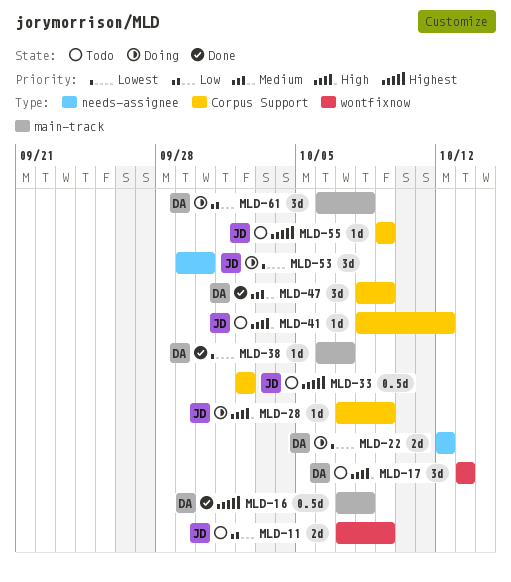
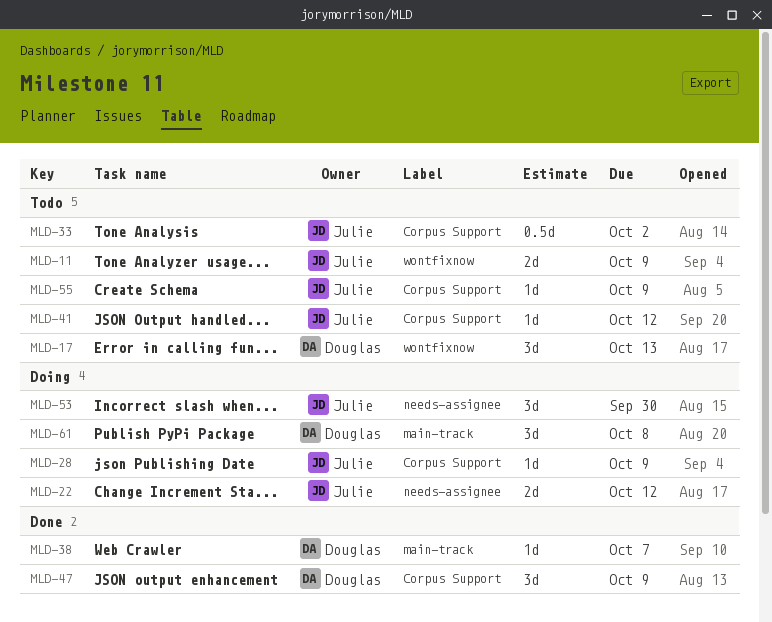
MLD-16: present -> none
MLD-22, owner: Douglas -> Julie

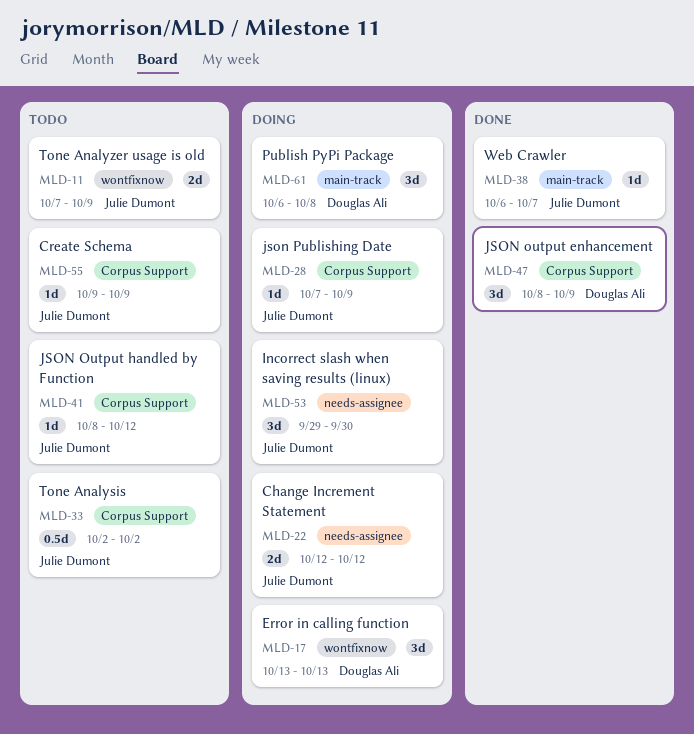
MLD-17, status: Todo -> Doing
MLD-38, owner: Douglas Ali -> Julie Dumont

